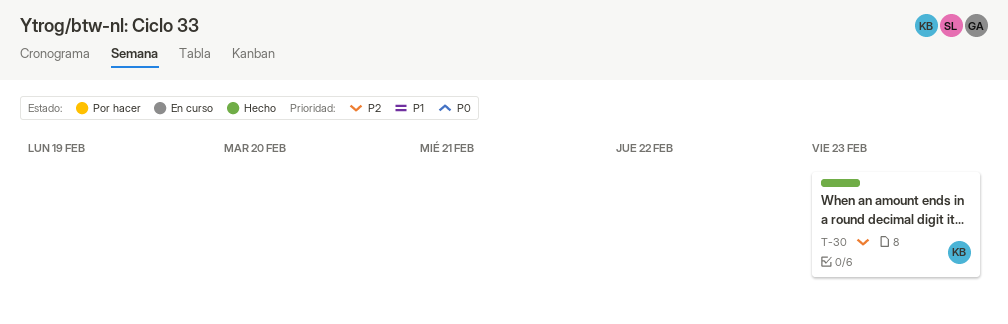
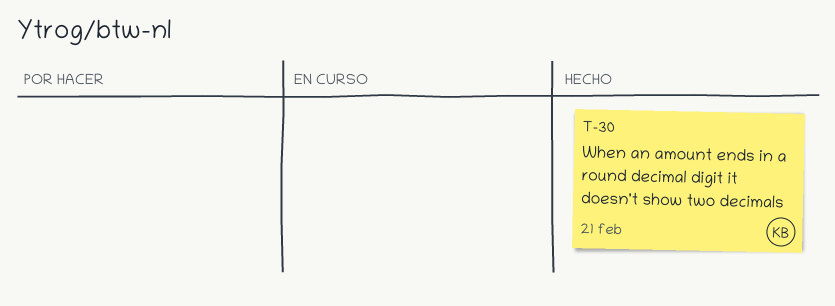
T-30, due: Feb 23 -> Feb 21

